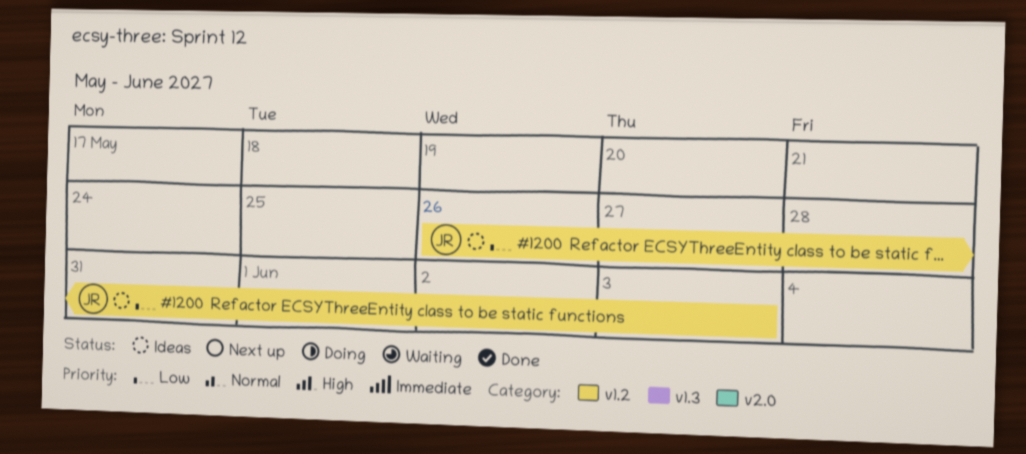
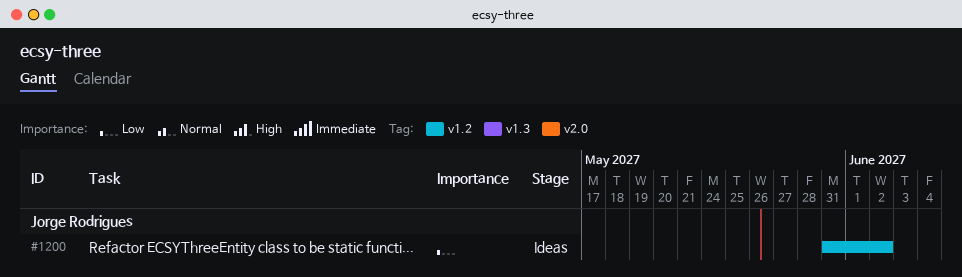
#1200, start: May 26 -> May 31
#1200, due: Jun 3 -> Jun 2

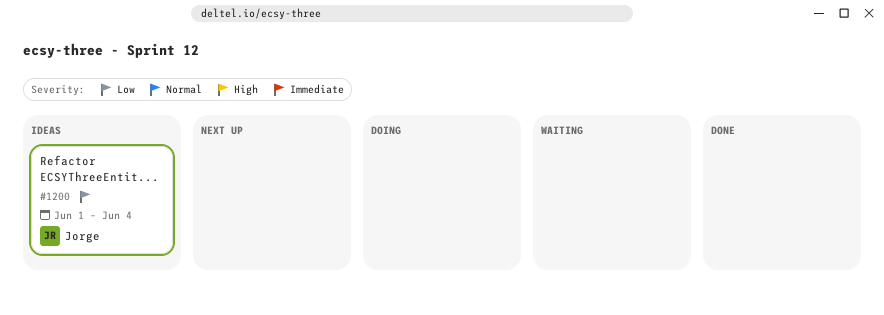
#1200, start: May 31 -> Jun 1
#1200, due: Jun 2 -> Jun 4

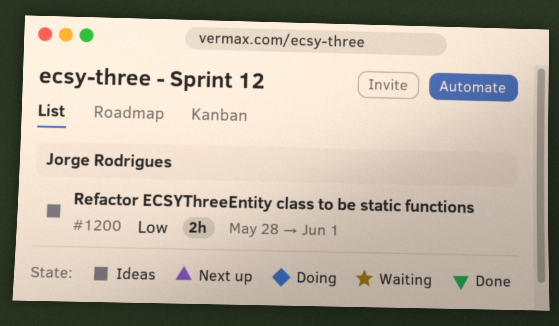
#1200, start: Jun 1 -> May 28
#1200, due: Jun 4 -> Jun 1

